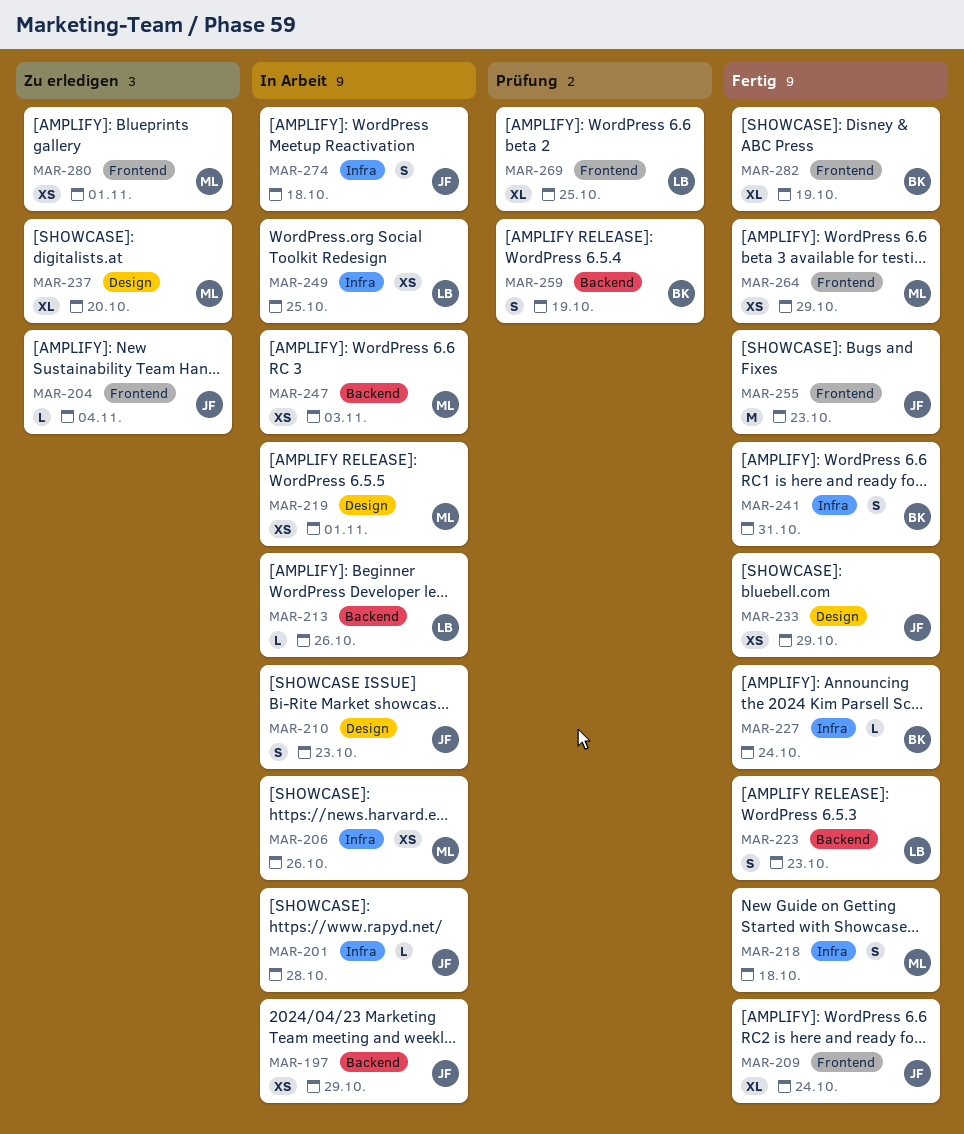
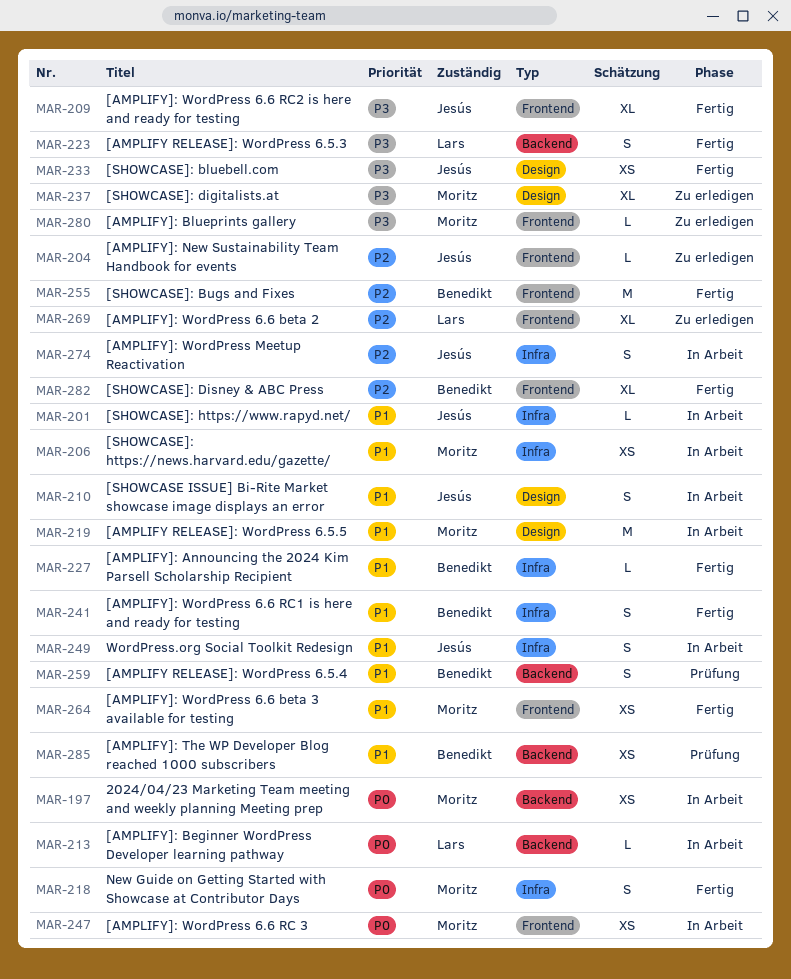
MAR-197, owner: Jesús -> Moritz
MAR-219, estimate: XS -> M
MAR-247, label: Backend -> Frontend
MAR-249, owner: Lars -> Jesús
MAR-249, estimate: XS -> S
MAR-255, owner: Jesús -> Benedikt
MAR-269, status: Prüfung -> Zu erledigen
MAR-280, estimate: XS -> L
MAR-285: none -> present

